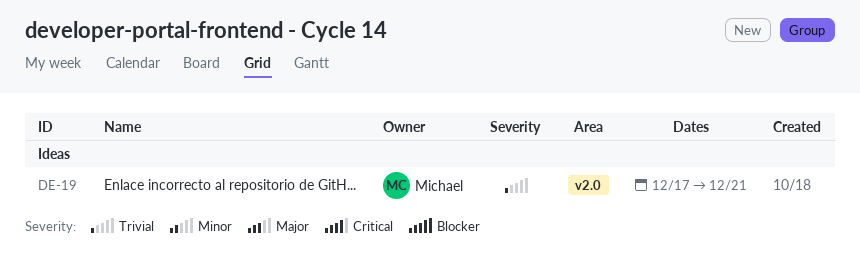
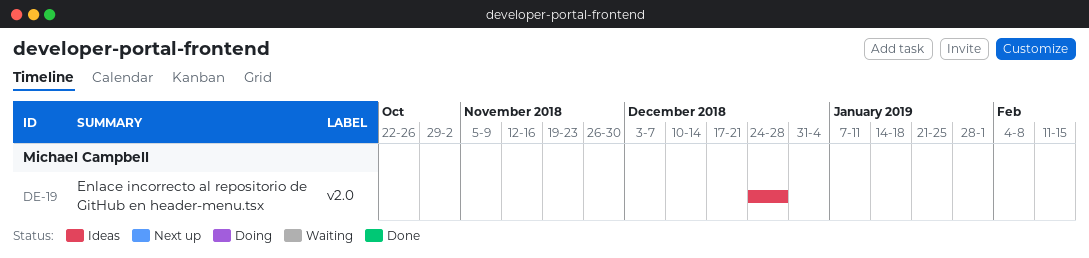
DE-19, start: Dec 17 -> Dec 24
DE-19, due: Dec 21 -> Dec 28

